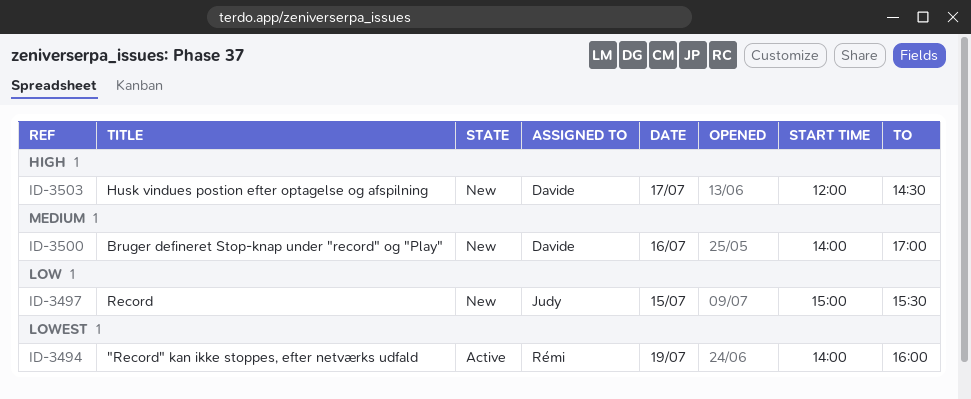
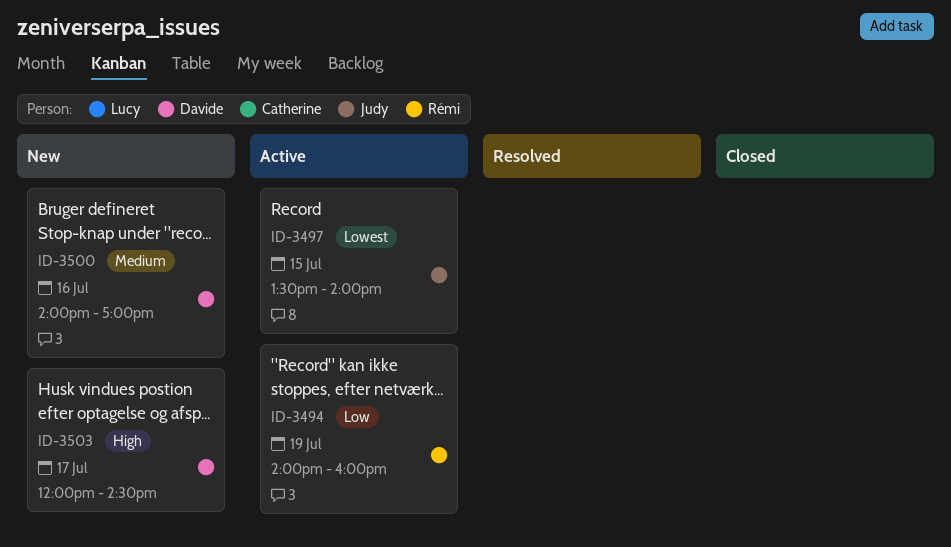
ID-3494, priority: Lowest -> Low
ID-3497, status: New -> Active
ID-3497, priority: Low -> Lowest
ID-3497, begins: 15:00 -> 13:30
ID-3497, ends: 15:30 -> 14:00

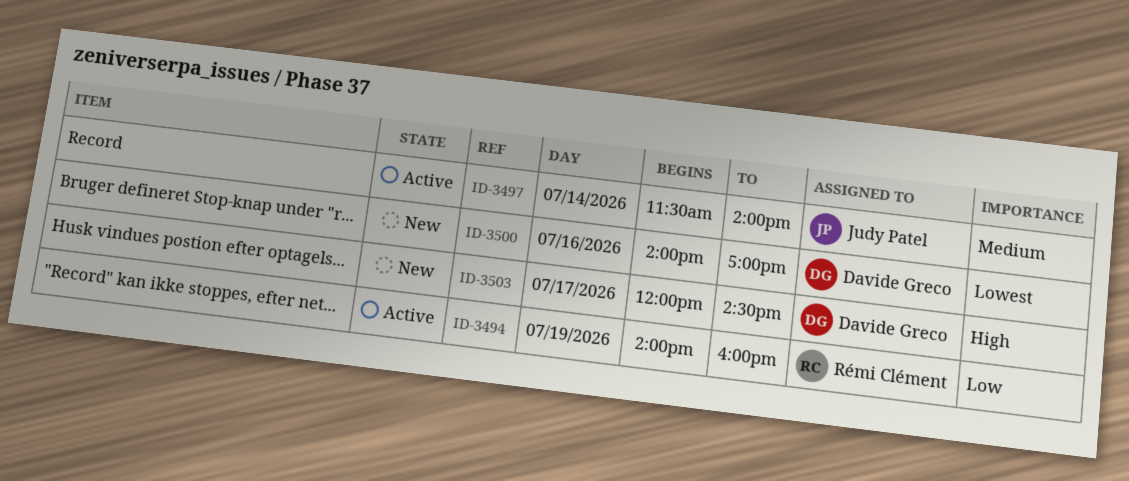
ID-3497, priority: Lowest -> Medium
ID-3497, day: Jul 15 -> Jul 14
ID-3497, begins: 13:30 -> 11:30
ID-3500, priority: Medium -> Lowest

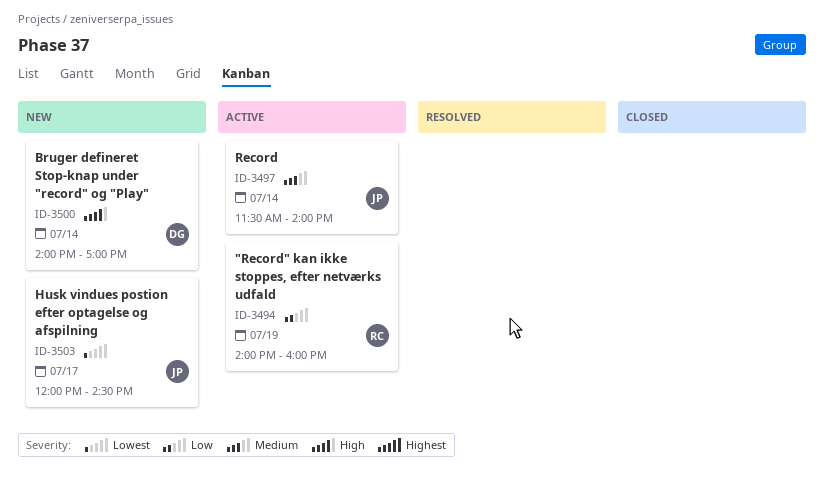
ID-3500, priority: Lowest -> High
ID-3500, day: Jul 16 -> Jul 14
ID-3503, owner: Davide Greco -> Judy Patel
ID-3503, priority: High -> Lowest

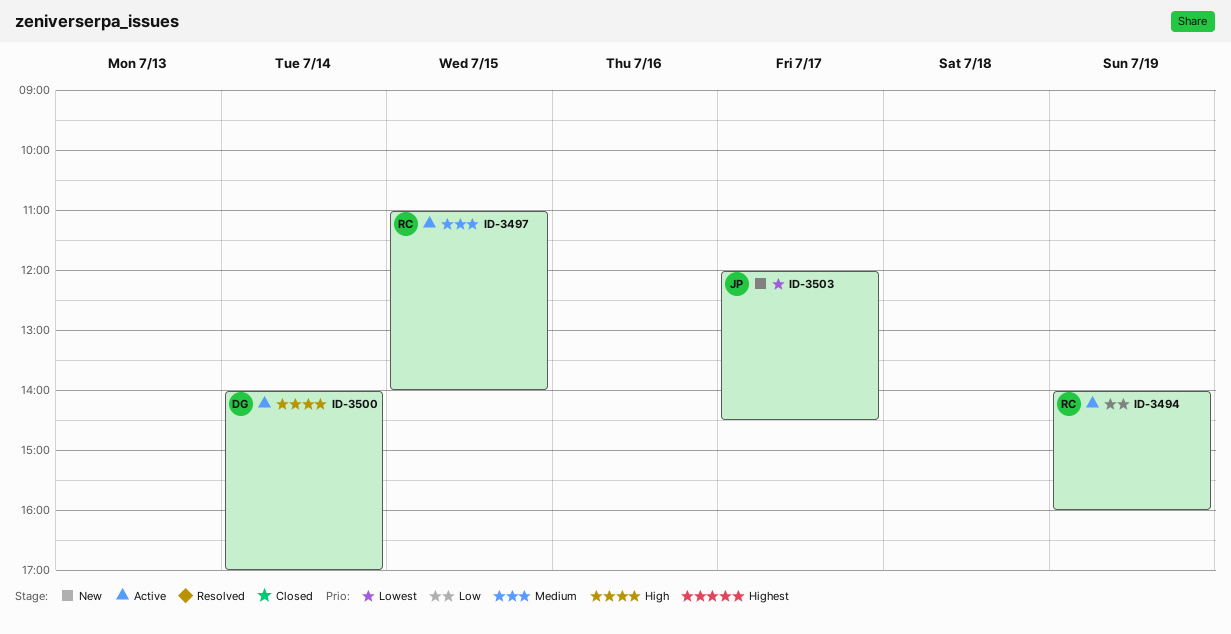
ID-3497, owner: JP -> RC
ID-3497, day: Jul 14 -> Jul 15
ID-3497, begins: 11:30 -> 11:00
ID-3500, status: New -> Active

